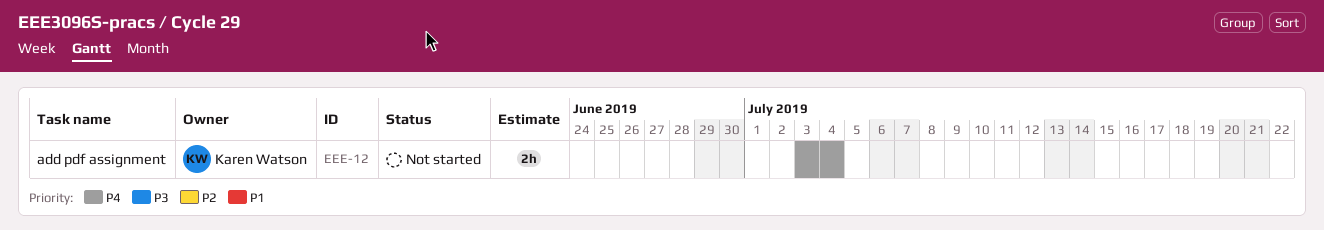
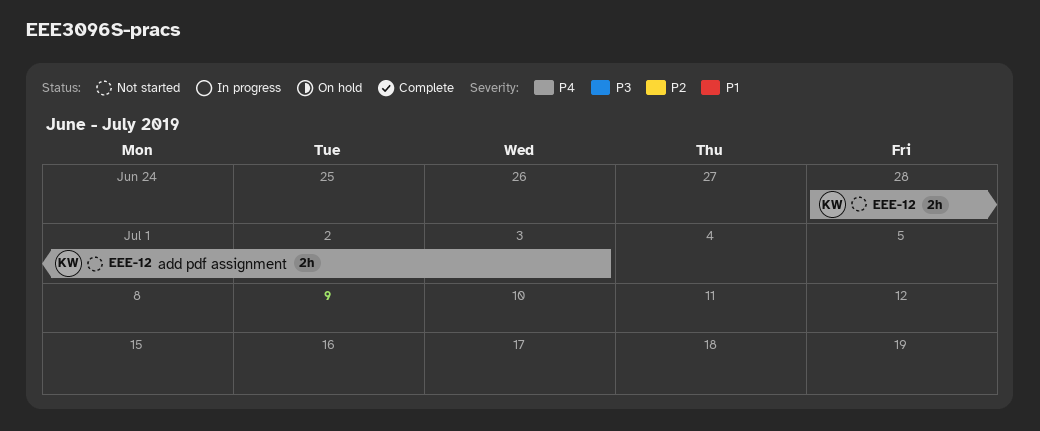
EEE-12, start: Jul 3 -> Jun 28
EEE-12, due: Jul 4 -> Jul 3

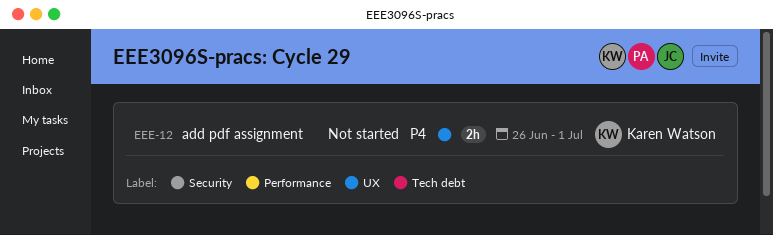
EEE-12, start: Jun 28 -> Jun 26
EEE-12, due: Jul 3 -> Jul 1

